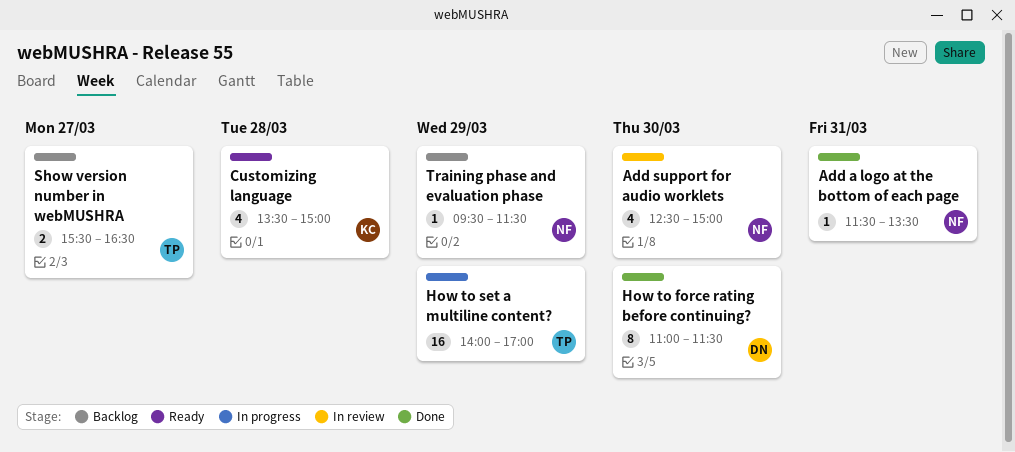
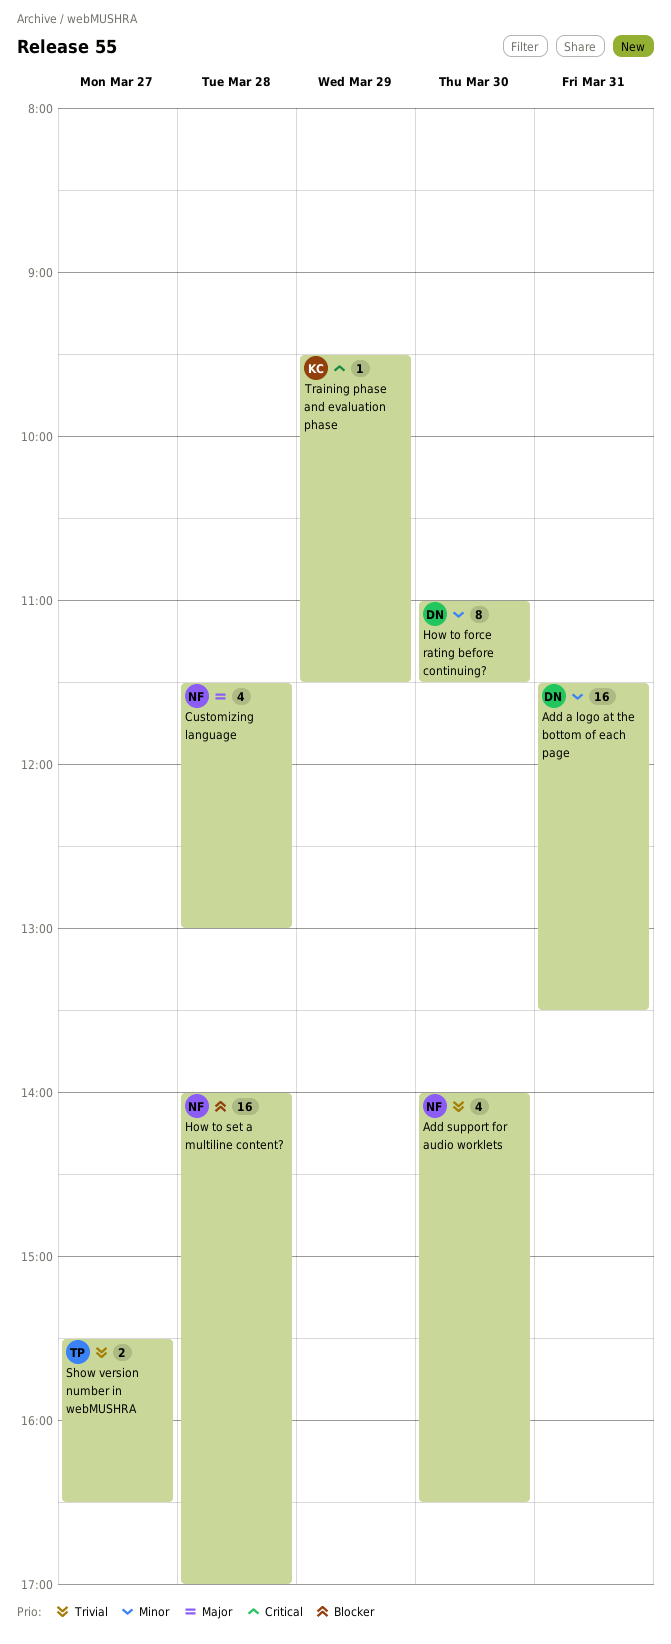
Add a logo at the bottom of each page, owner: NF -> DN
Add a logo at the bottom of each page, estimate: 1 -> 16
Add support for audio worklets, begins: 12:30 -> 14:00
Add support for audio worklets, ends: 15:00 -> 16:30
Customizing language, owner: KC -> NF
Customizing language, begins: 13:30 -> 11:30
Customizing language, ends: 15:00 -> 13:00
How to set a multiline content?, owner: TP -> NF
How to set a multiline content?, day: Mar 29 -> Mar 28
Training phase and evaluation phase, owner: NF -> KC

